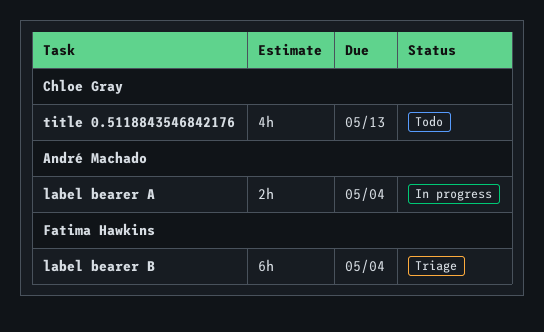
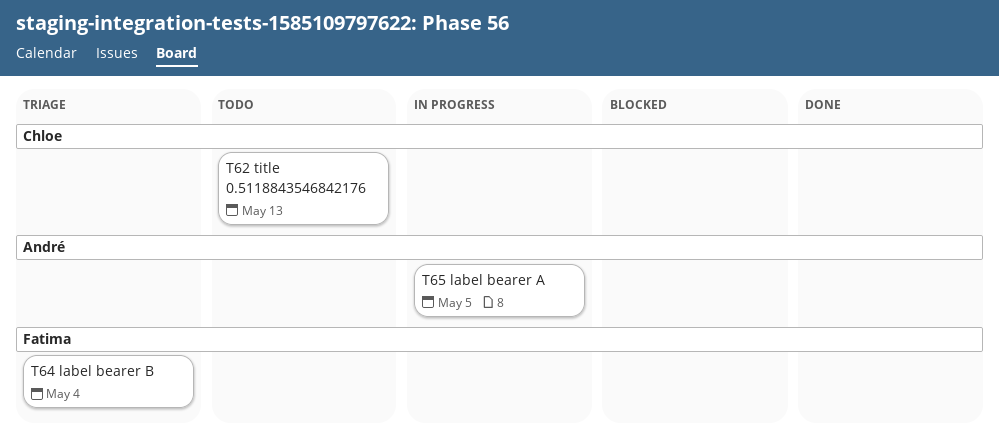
label bearer A, due: May 4 -> May 5

